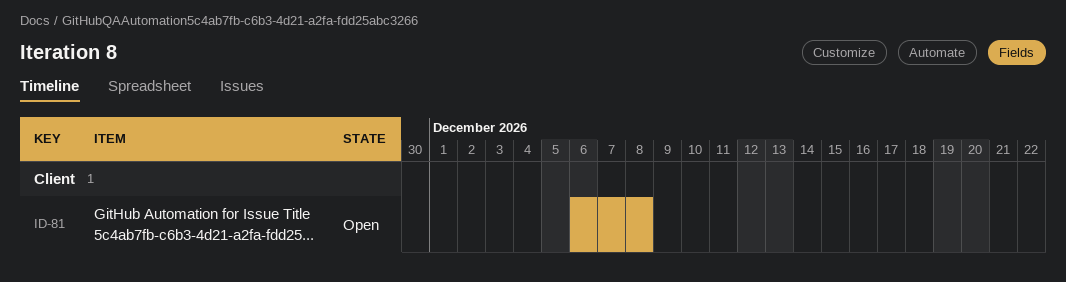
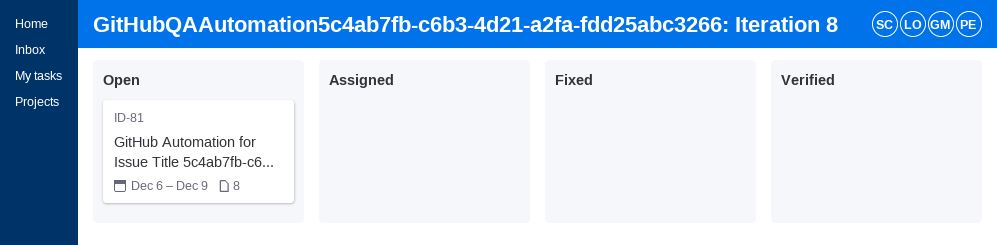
ID-81, due: Dec 8 -> Dec 9

